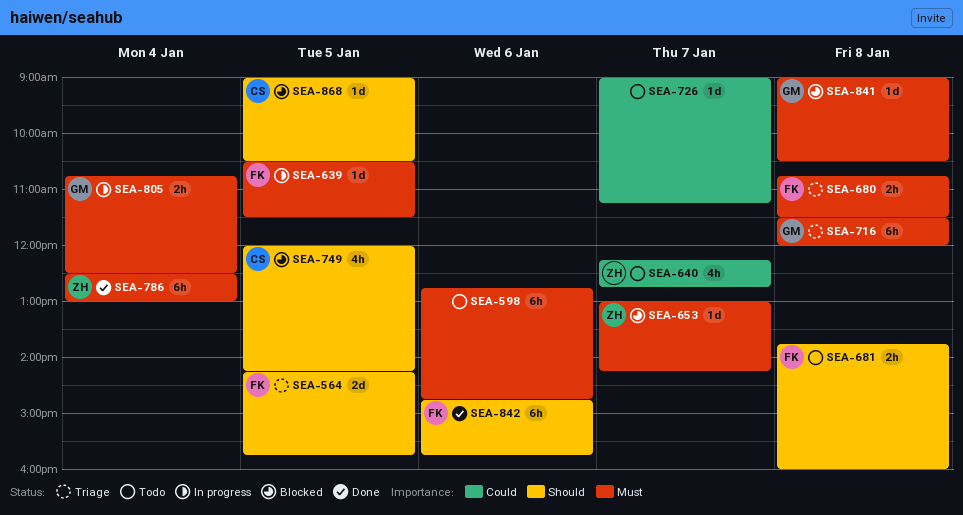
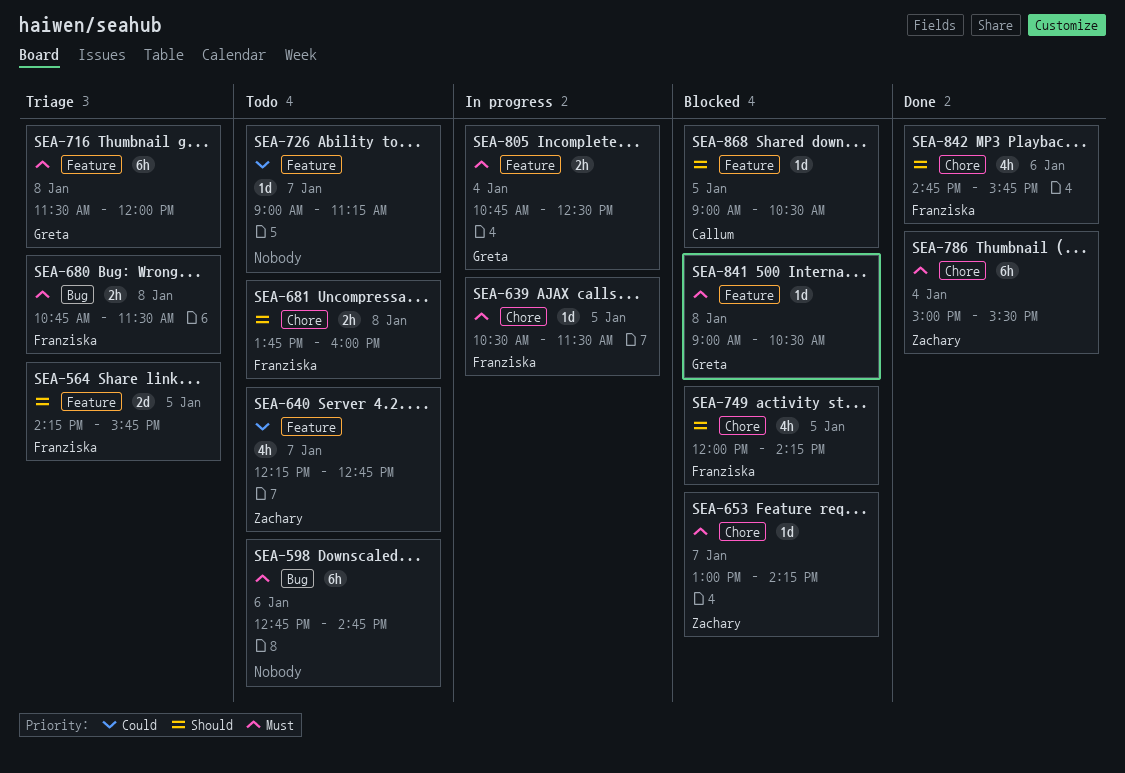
SEA-749, owner: Callum -> Franziska
SEA-786, begins: 12:30 -> 15:00
SEA-786, ends: 13:00 -> 15:30
SEA-842, estimate: 6h -> 4h

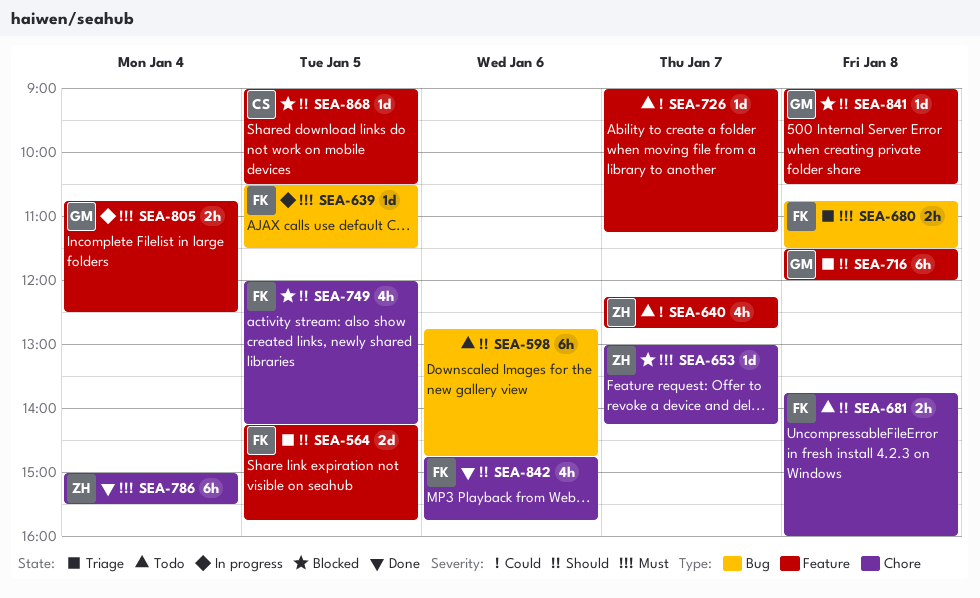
SEA-598, priority: Must -> Should
SEA-639, label: Chore -> Bug
SEA-716, priority: Must -> Should
SEA-841, priority: Must -> Should

